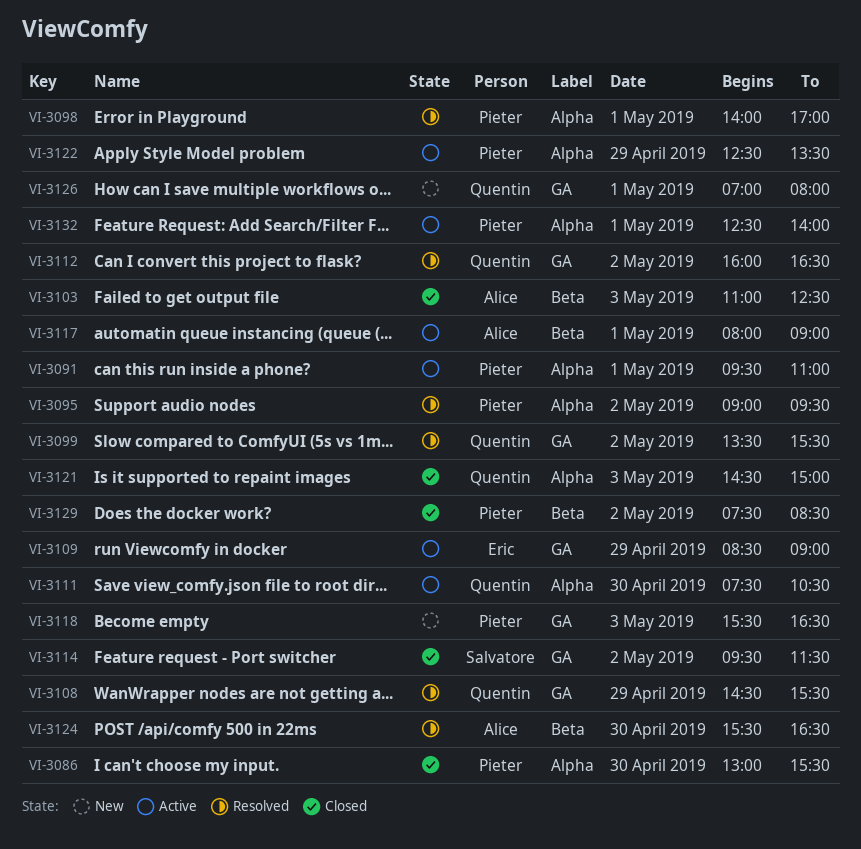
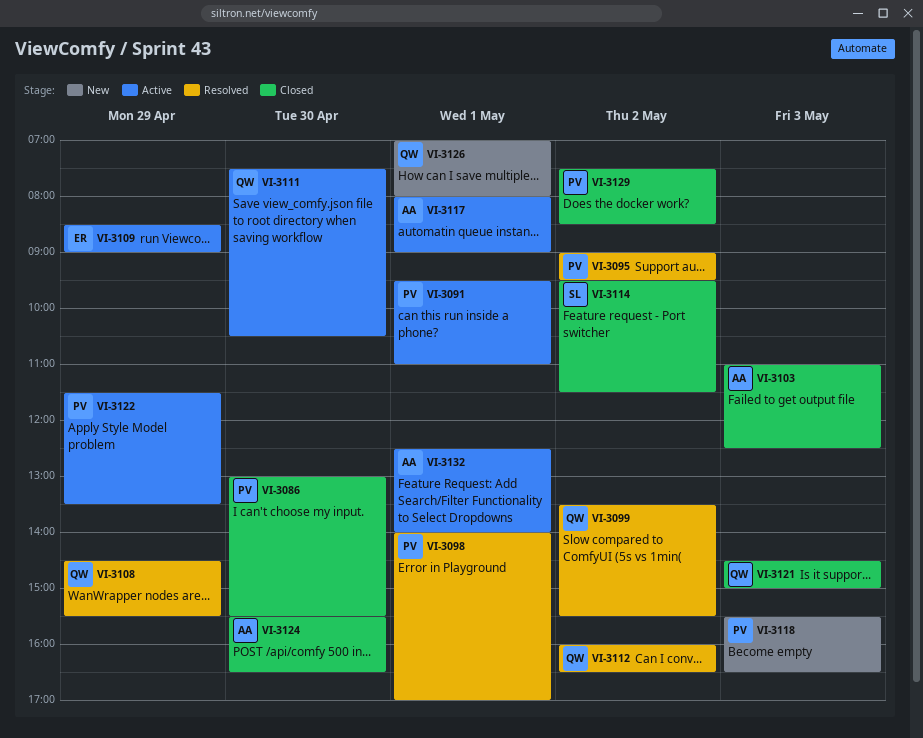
VI-3122, begins: 12:30 -> 11:30
VI-3124, status: Resolved -> Closed
VI-3132, owner: Pieter -> Alice

